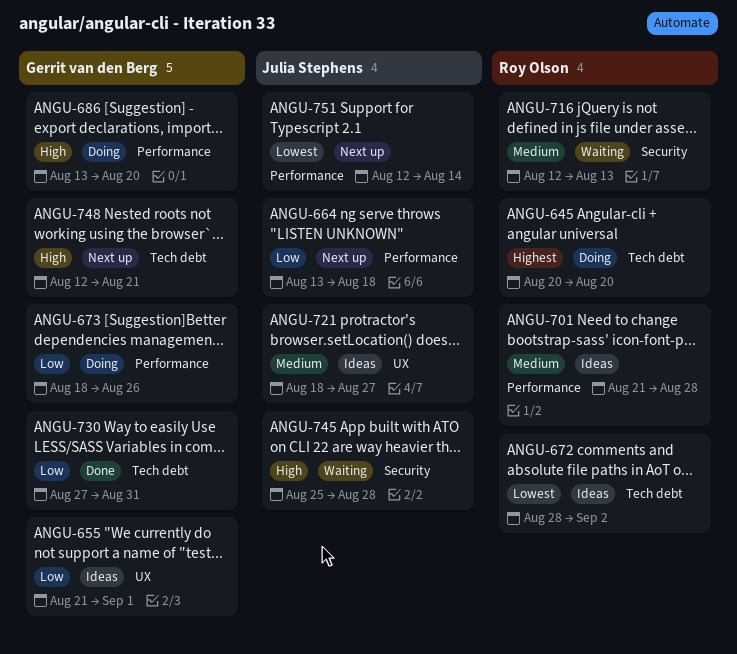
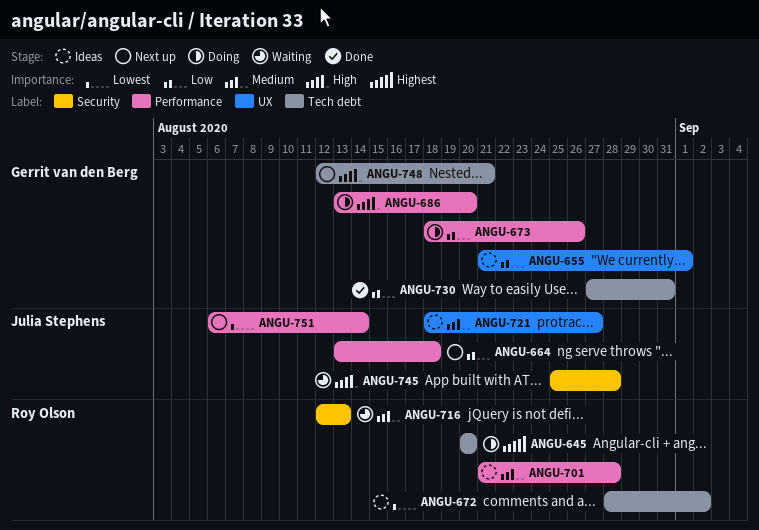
ANGU-751, start: Aug 12 -> Aug 6

